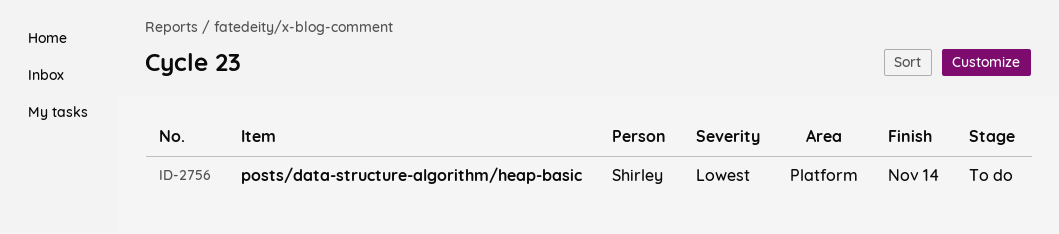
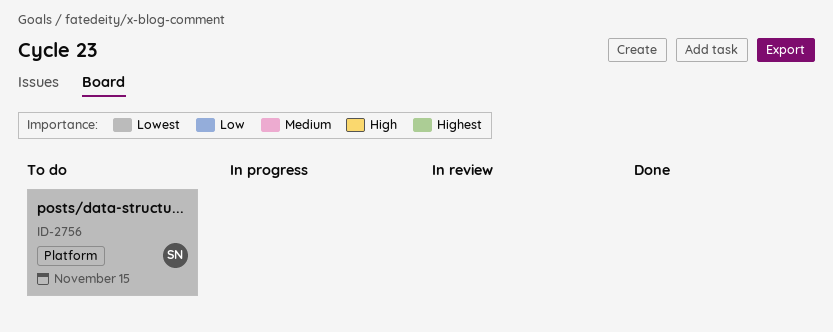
ID-2756, due: Nov 14 -> Nov 15

